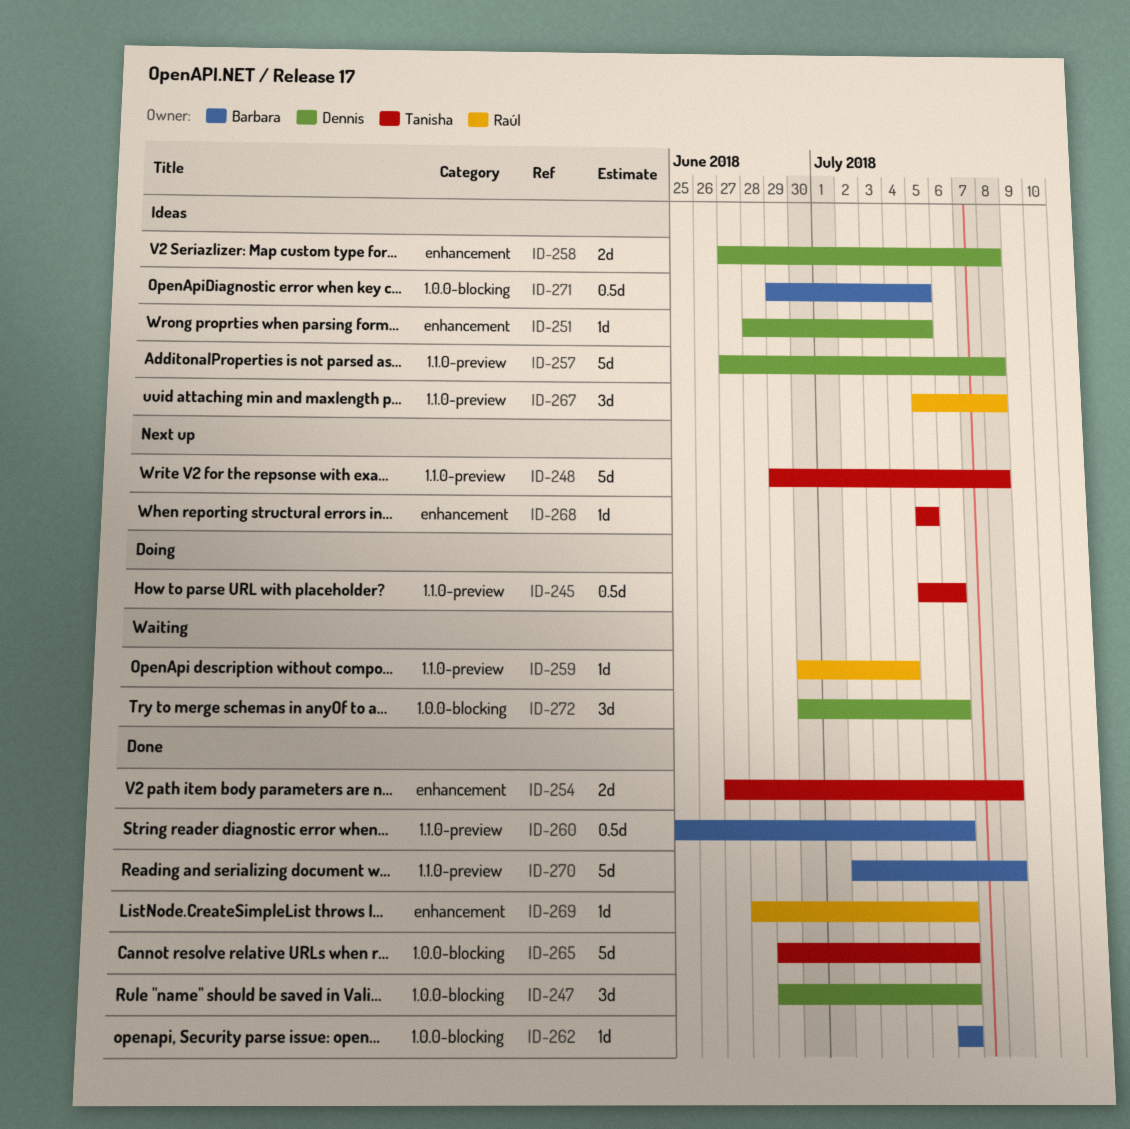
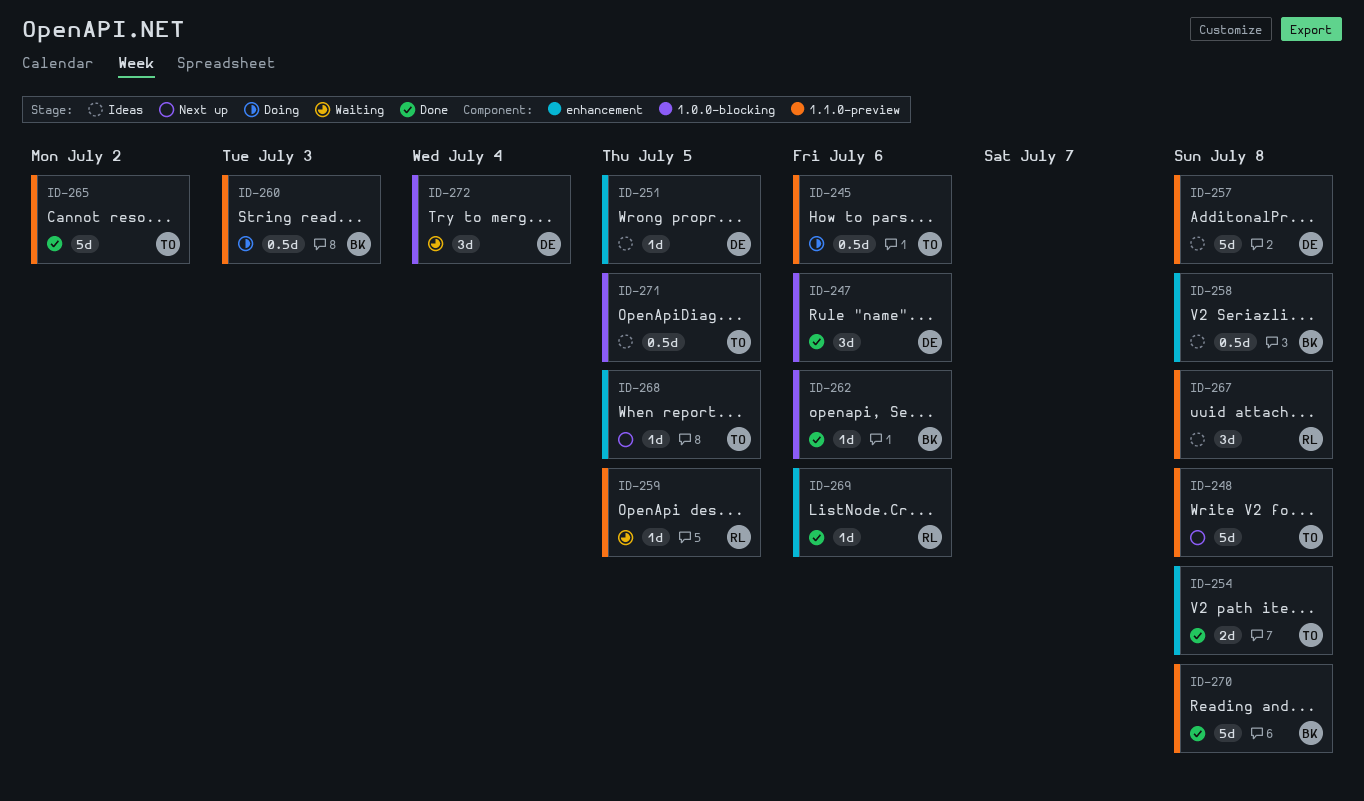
ID-258, owner: Dennis -> Barbara
ID-258, estimate: 2d -> 0.5d
ID-259, due: Jul 4 -> Jul 5
ID-260, status: Done -> Doing
ID-260, due: Jul 6 -> Jul 3
ID-265, label: 1.0.0-blocking -> 1.1.0-preview
ID-265, due: Jul 6 -> Jul 2
ID-271, owner: Barbara -> Tanisha
ID-272, due: Jul 6 -> Jul 4

